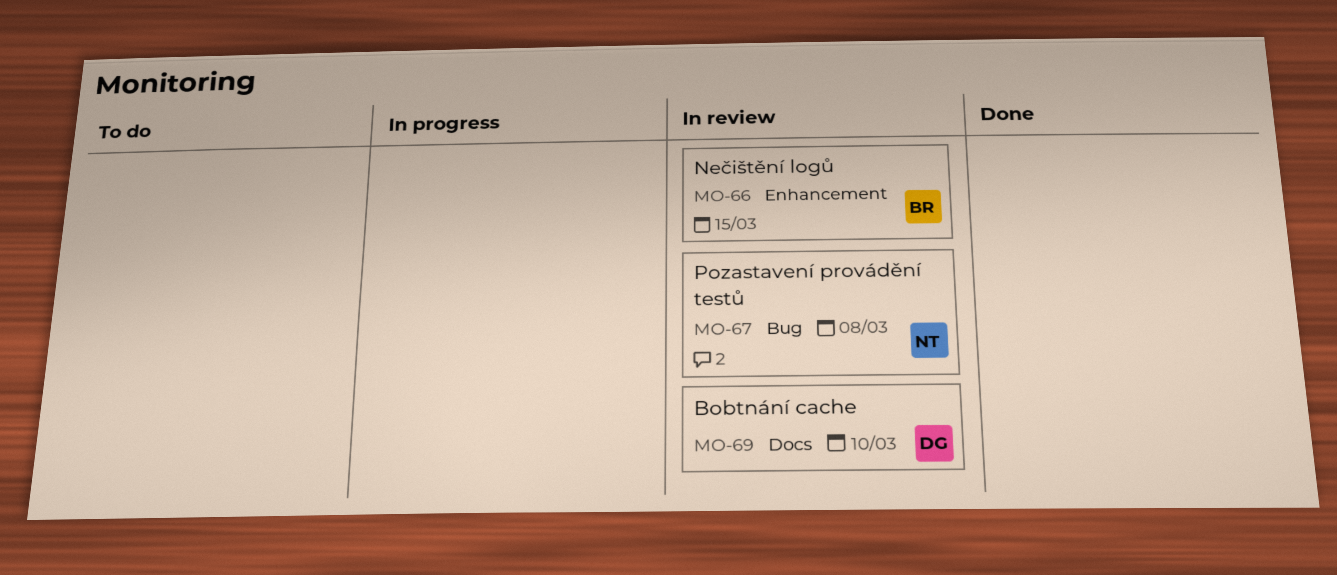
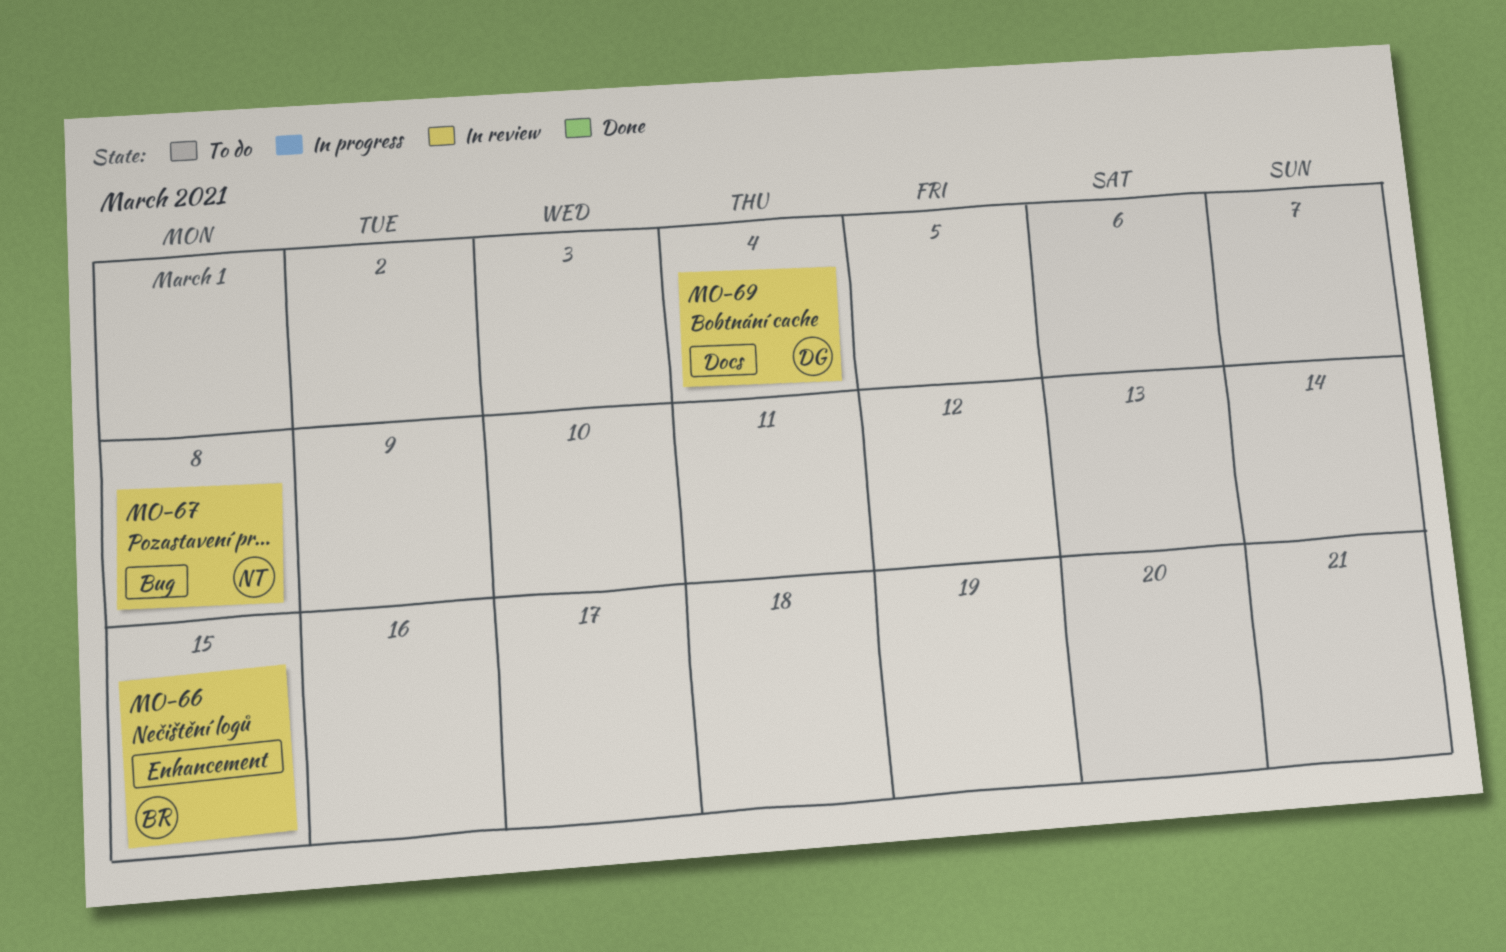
MO-69, due: Mar 10 -> Mar 4

